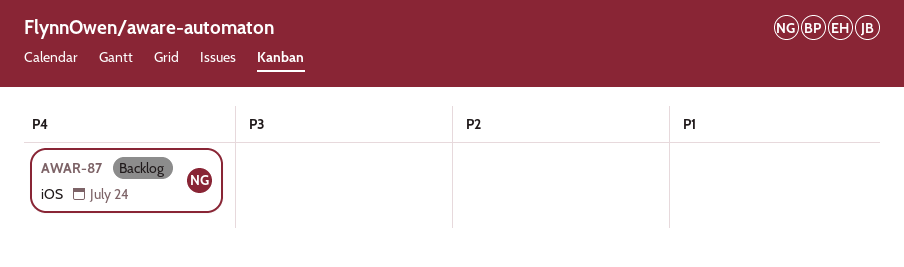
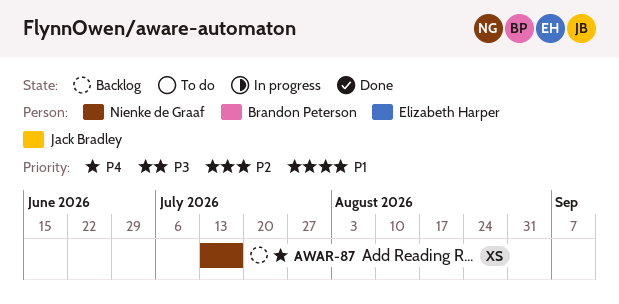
AWAR-87, due: Jul 24 -> Jul 17

